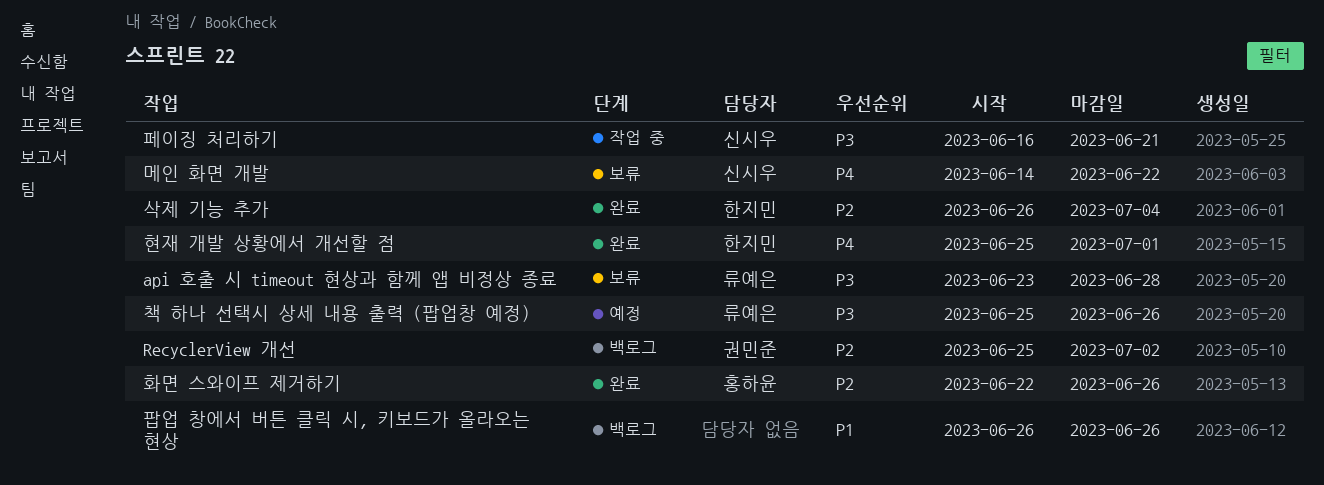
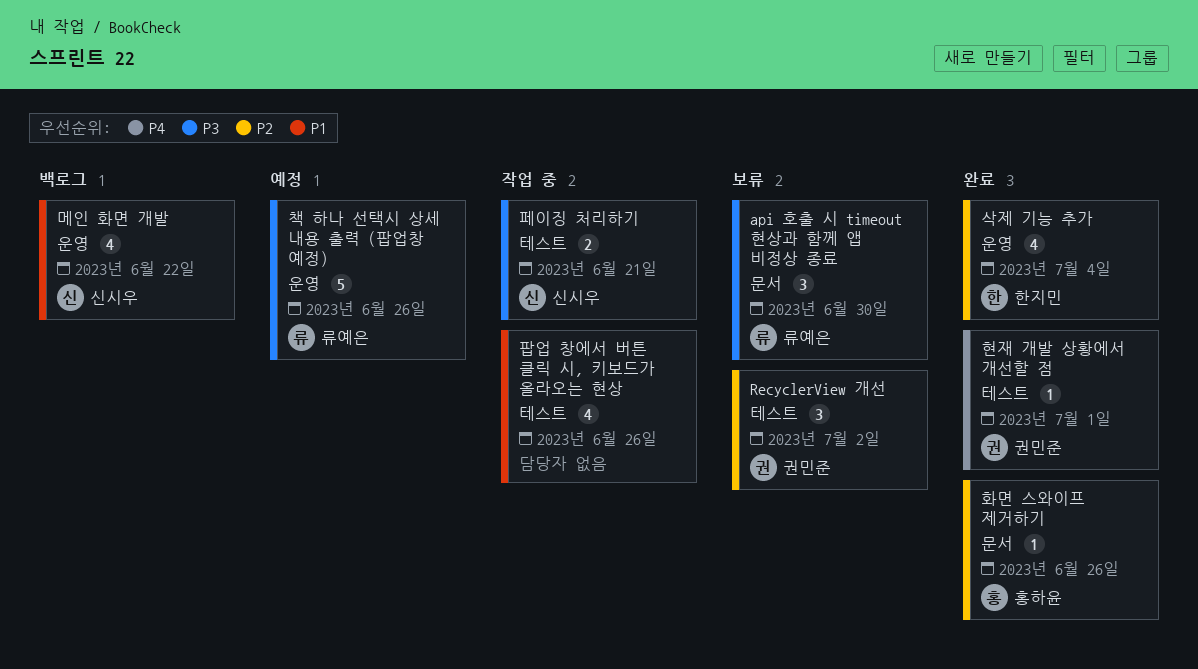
api 호출 시 timeout 현상과 함께 앱 비정상 종료, due: Jun 28 -> Jun 30
RecyclerView 개선, status: 백로그 -> 보류
메인 화면 개발, status: 보류 -> 백로그
메인 화면 개발, priority: P4 -> P1
팝업 창에서 버튼 클릭 시, 키보드가 올라오는 현상, status: 백로그 -> 작업 중
현재 개발 상황에서 개선할 점, owner: 한지민 -> 권민준

